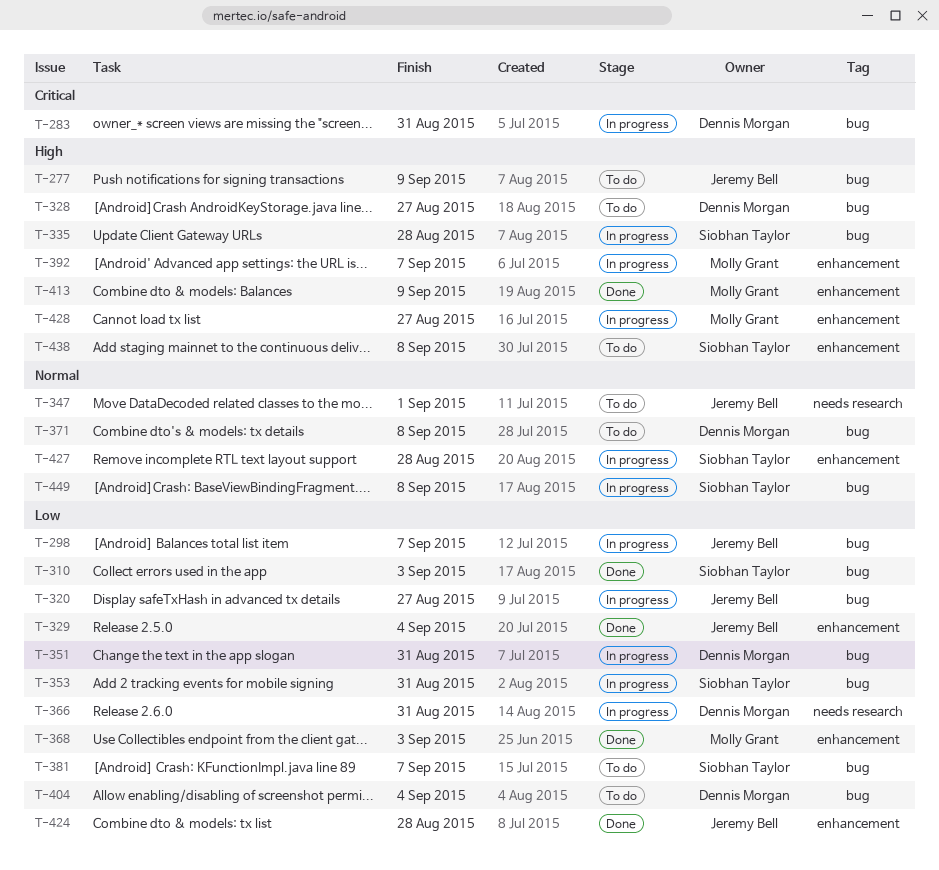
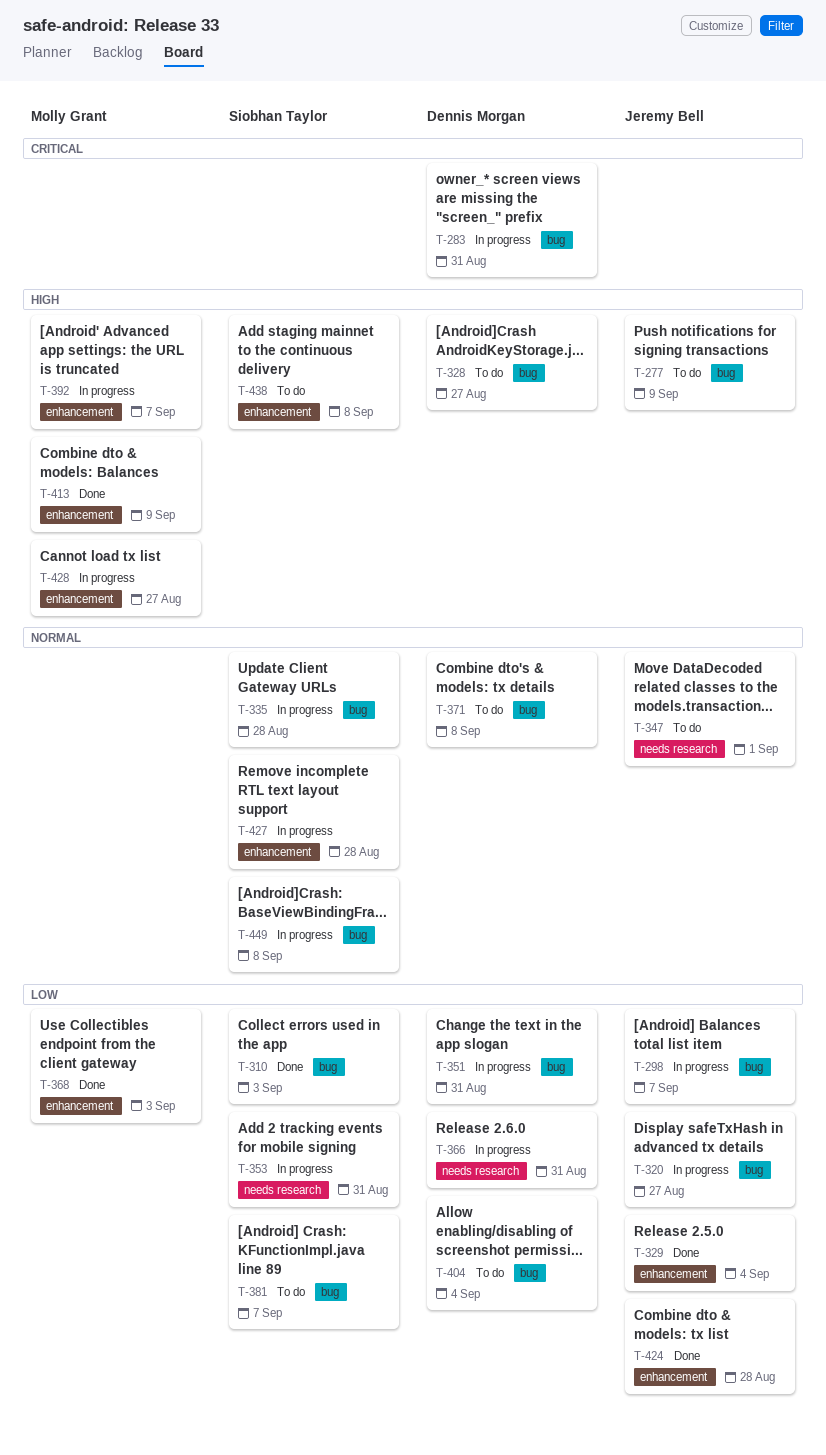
T-335, priority: High -> Normal
T-353, label: bug -> needs research

